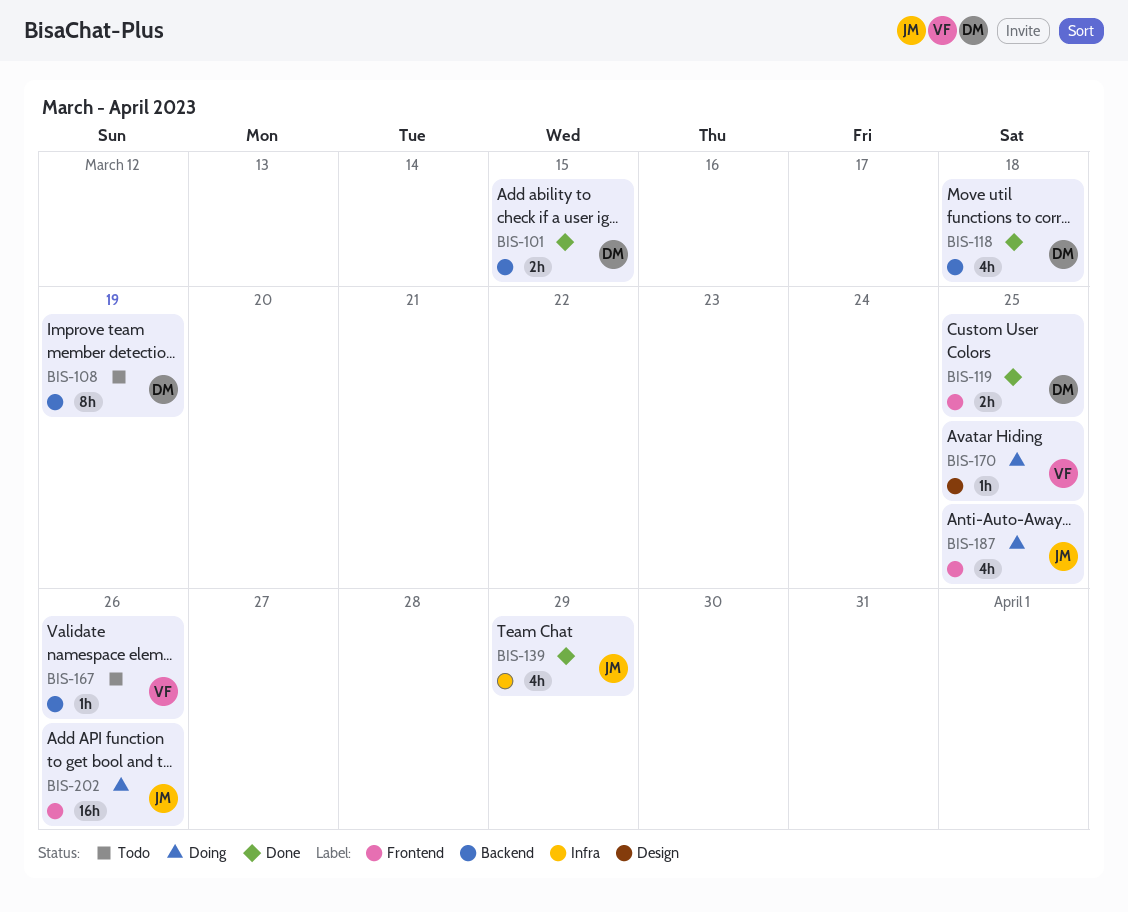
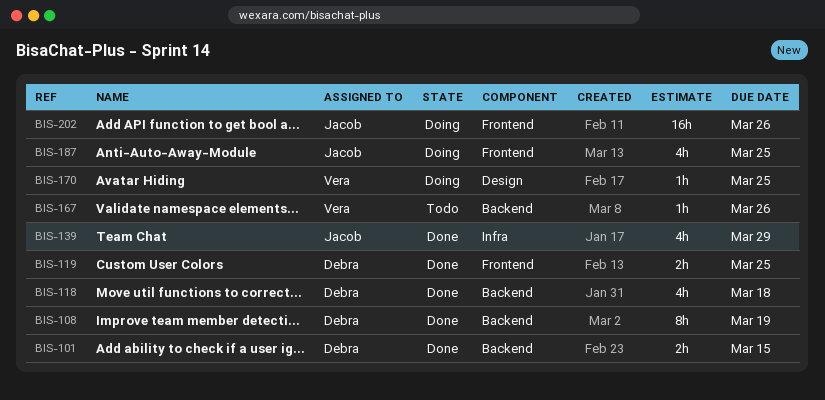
BIS-108, status: Todo -> Done

